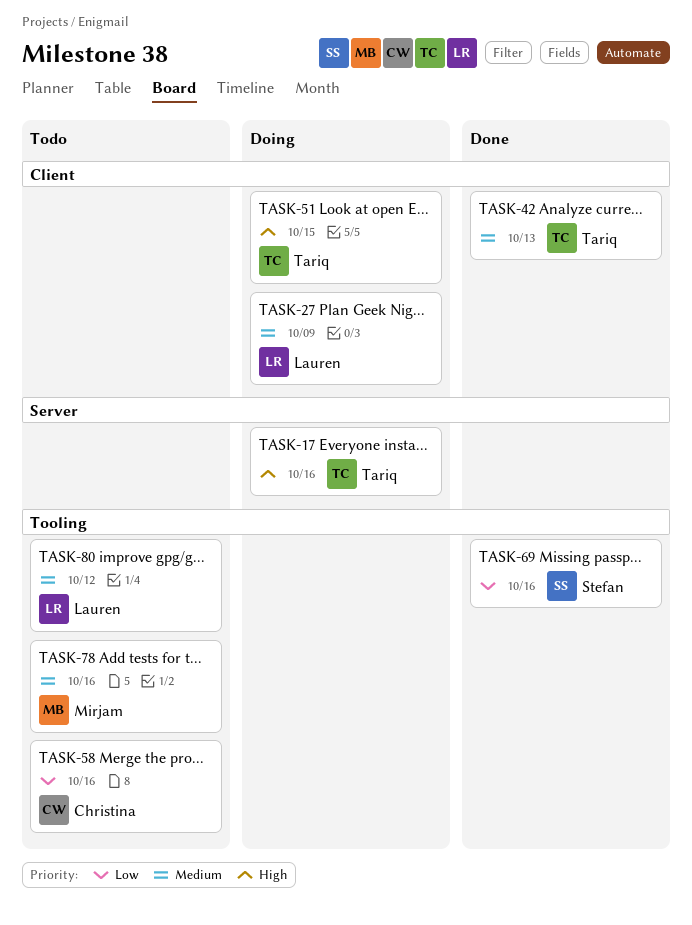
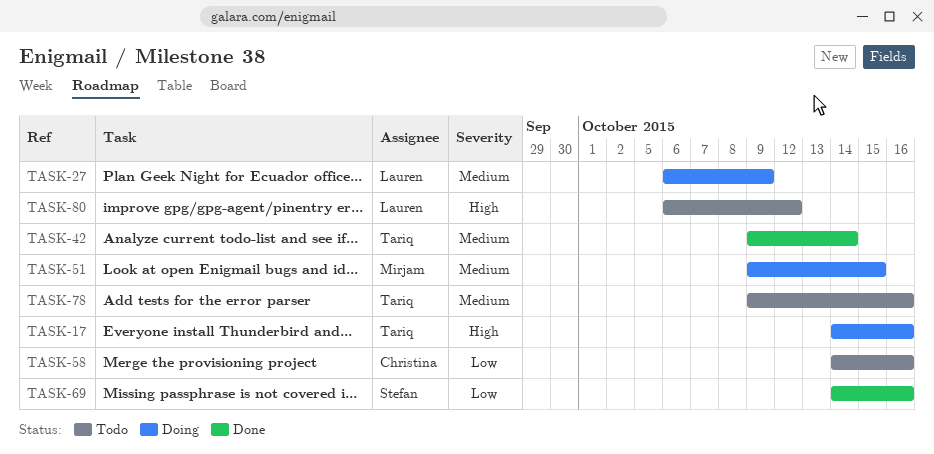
TASK-42, due: Oct 13 -> Oct 14
TASK-51, owner: Tariq -> Mirjam
TASK-51, priority: High -> Medium
TASK-78, owner: Mirjam -> Tariq
TASK-80, priority: Medium -> High

